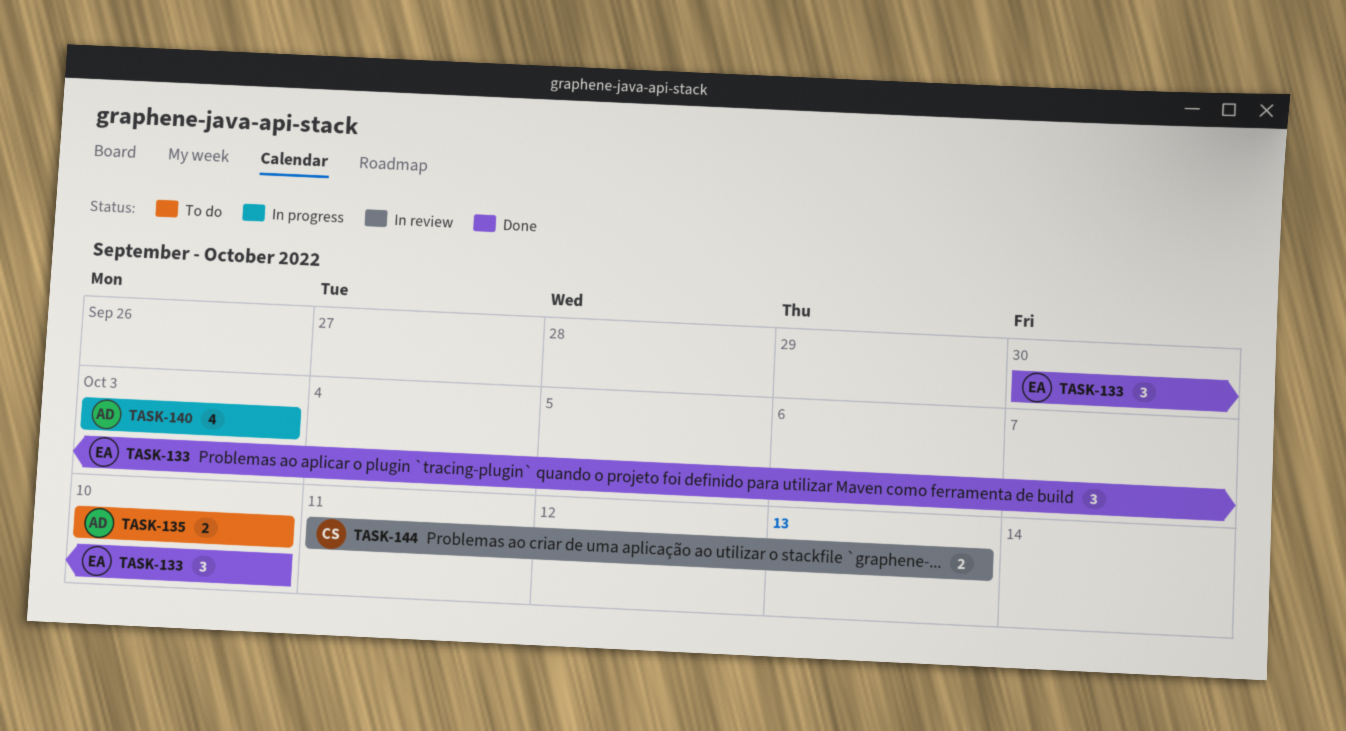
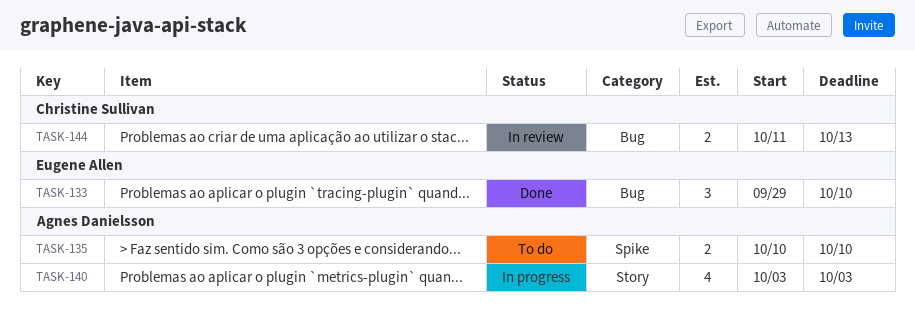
TASK-133, start: Sep 30 -> Sep 29

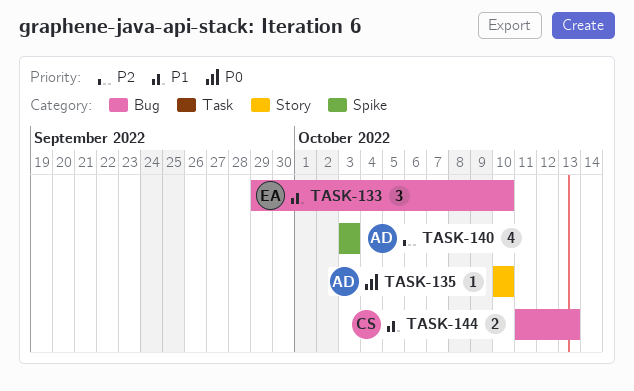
TASK-135, label: Spike -> Story
TASK-135, estimate: 2 -> 1
TASK-140, label: Story -> Spike

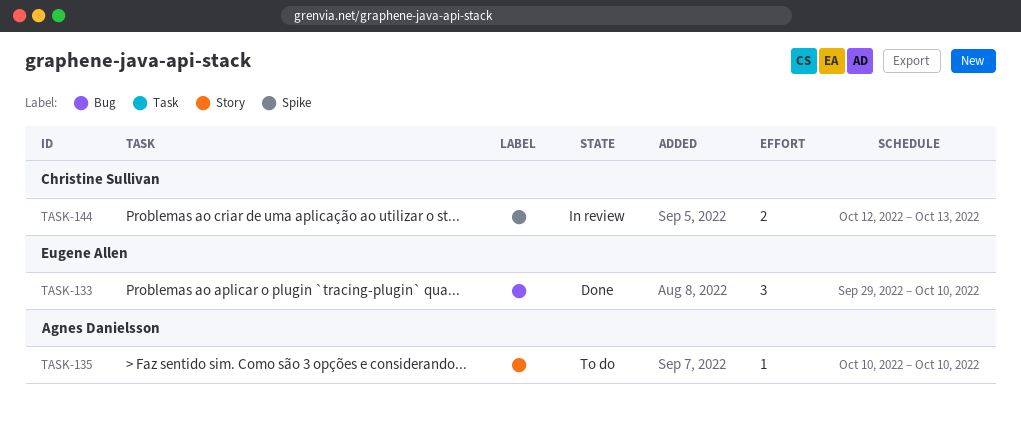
TASK-140: present -> none
TASK-144, label: Bug -> Spike
TASK-144, start: Oct 11 -> Oct 12

